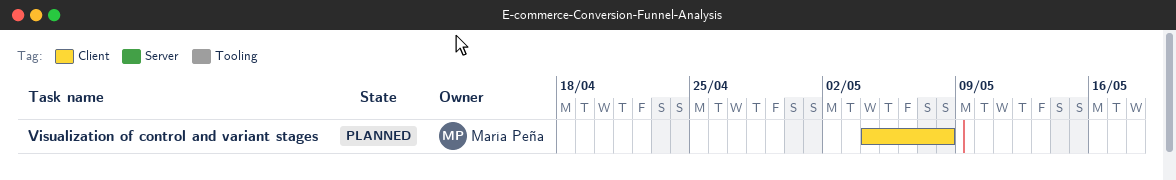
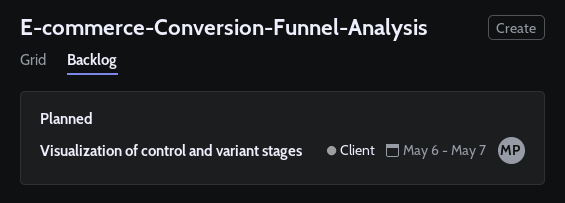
Visualization of control and variant stages, start: May 4 -> May 6
Visualization of control and variant stages, due: May 8 -> May 7

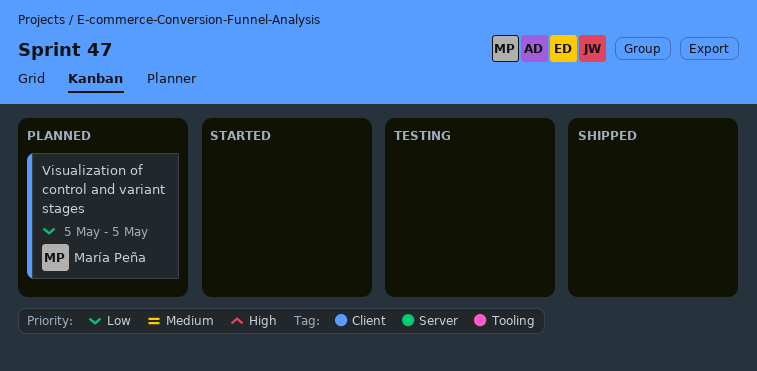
Visualization of control and variant stages, start: May 6 -> May 5
Visualization of control and variant stages, due: May 7 -> May 5

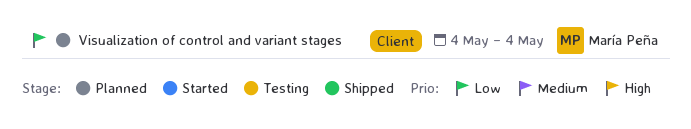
Visualization of control and variant stages, start: May 5 -> May 4
Visualization of control and variant stages, due: May 5 -> May 4

